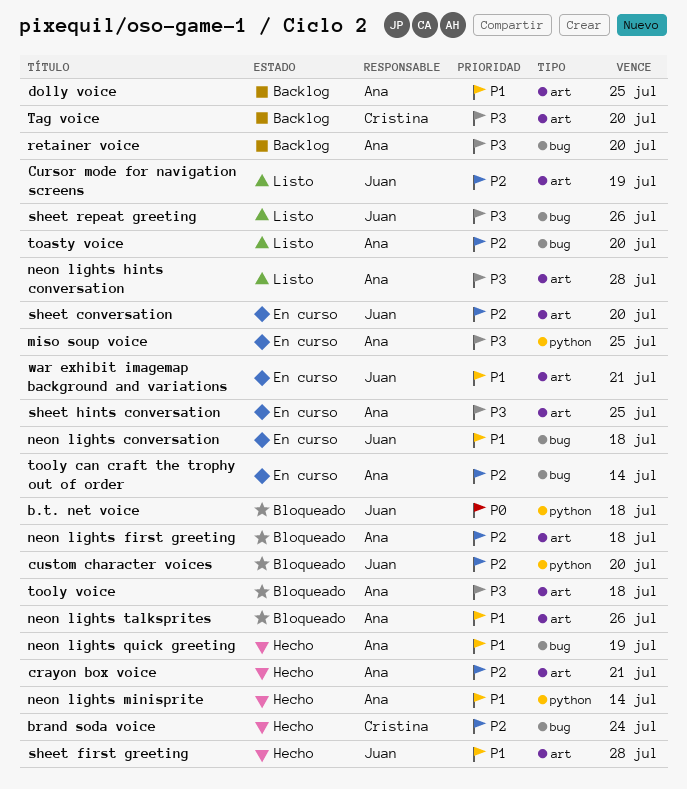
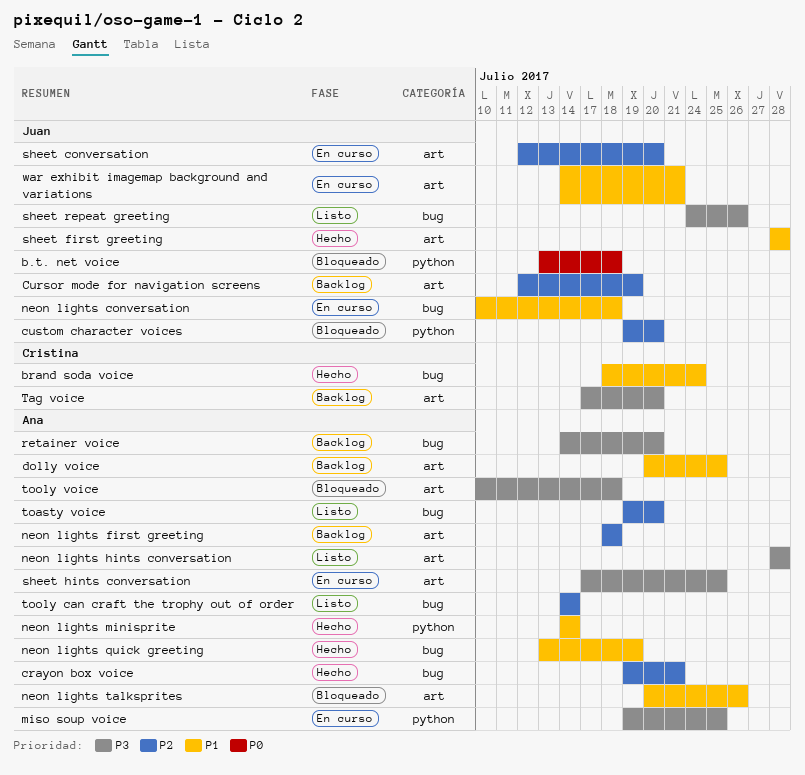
brand soda voice, priority: P2 -> P1
crayon box voice, label: art -> bug
Cursor mode for navigation screens, status: Listo -> Backlog
neon lights first greeting, status: Bloqueado -> Backlog
tooly can craft the trophy out of order, status: En curso -> Listo

